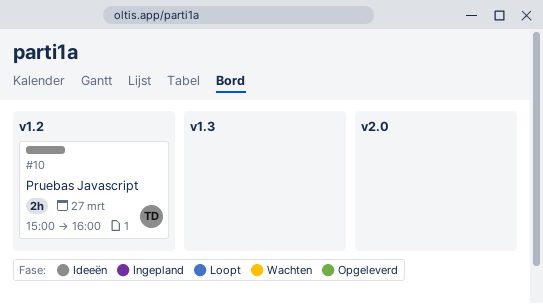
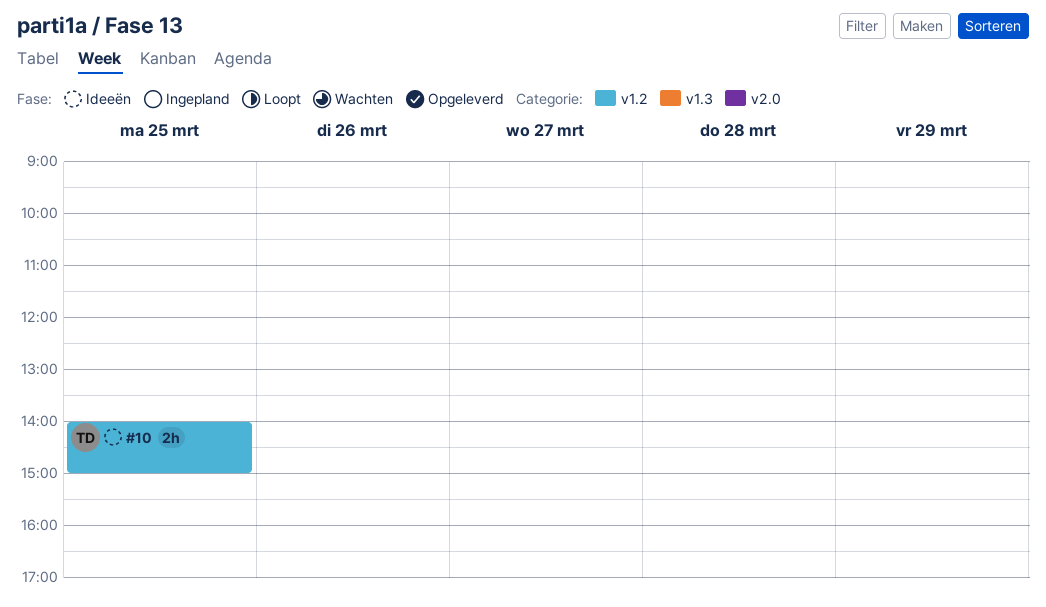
#10, day: Mar 27 -> Mar 25
#10, begins: 15:00 -> 14:00
#10, ends: 16:00 -> 15:00

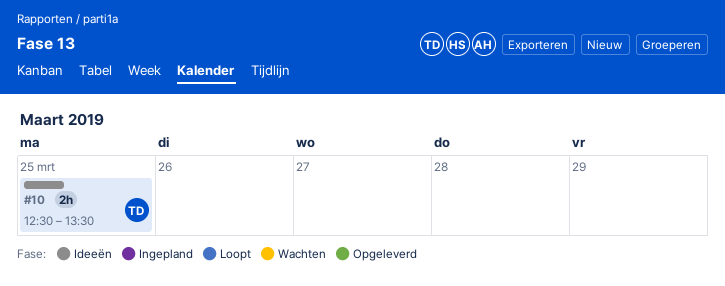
#10, begins: 14:00 -> 12:30
#10, ends: 15:00 -> 13:30

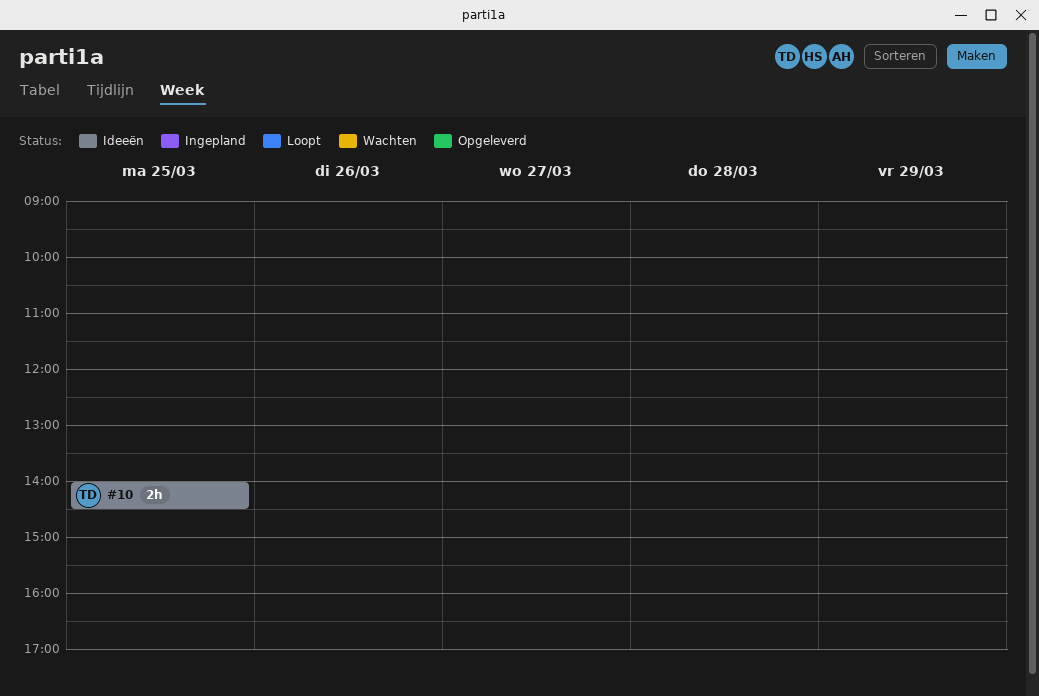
#10, begins: 12:30 -> 14:00
#10, ends: 13:30 -> 14:30

